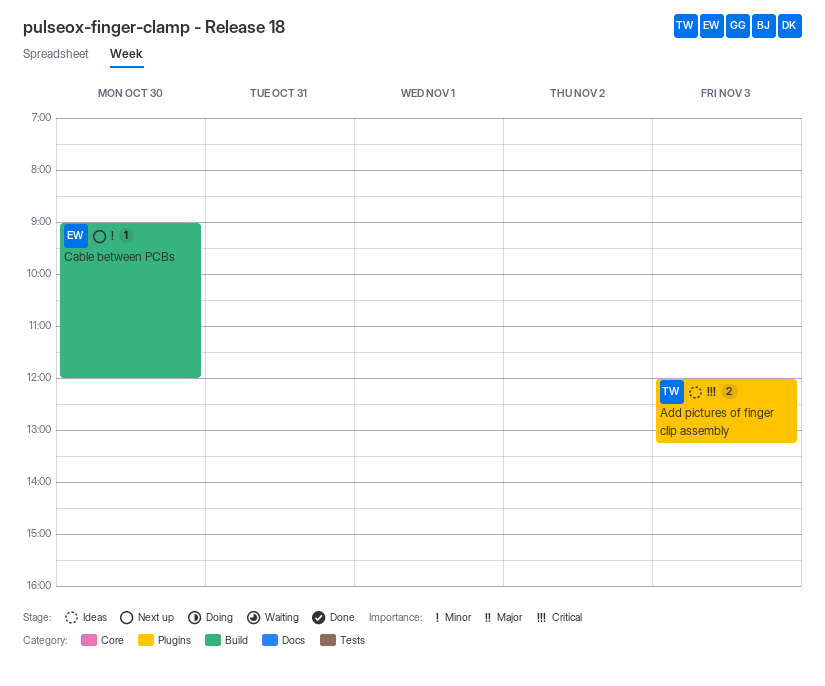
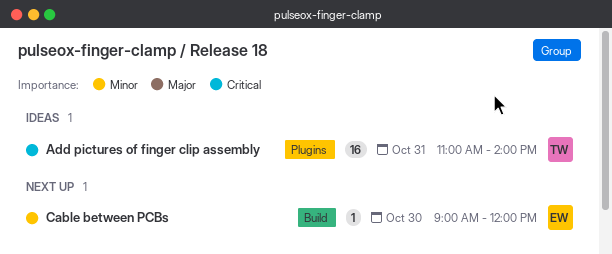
Add pictures of finger clip assembly, estimate: 2 -> 16
Add pictures of finger clip assembly, day: Nov 3 -> Oct 31
Add pictures of finger clip assembly, begins: 12:00 -> 11:00
Add pictures of finger clip assembly, ends: 13:15 -> 14:00

